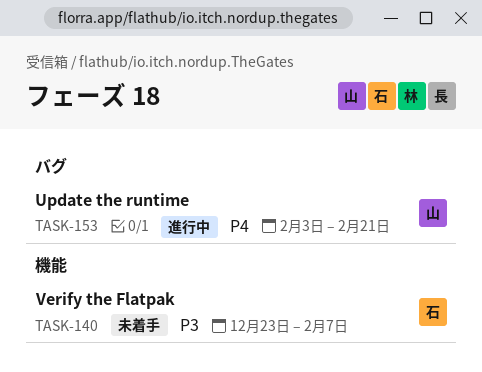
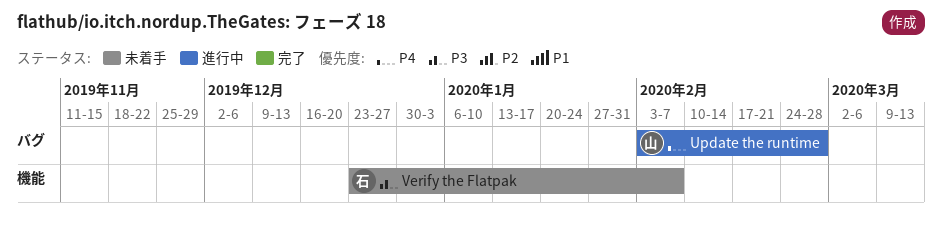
Update the runtime, due: Feb 21 -> Feb 28

